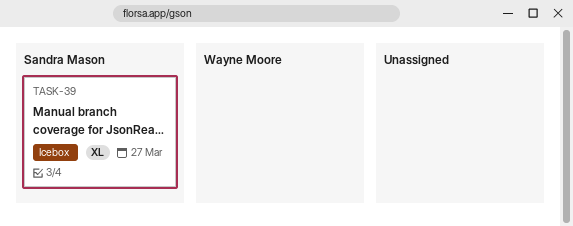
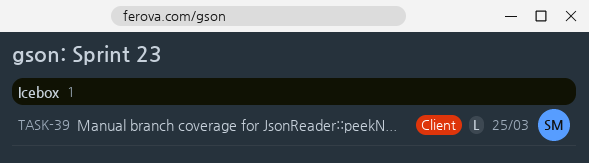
TASK-39, estimate: XL -> L
TASK-39, due: Mar 27 -> Mar 25

